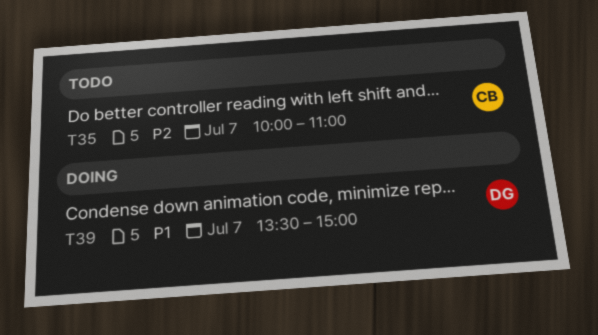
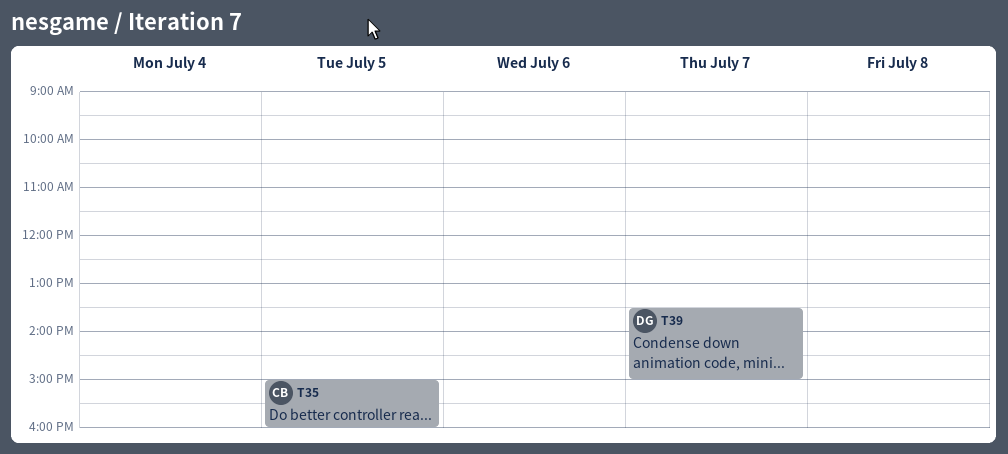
T35, day: Jul 7 -> Jul 5
T35, begins: 10:00 -> 15:00
T35, ends: 11:00 -> 16:00

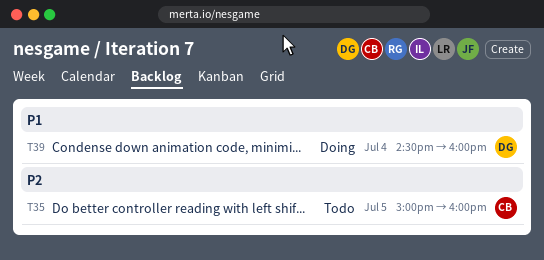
T39, day: Jul 7 -> Jul 4
T39, begins: 13:30 -> 14:30
T39, ends: 15:00 -> 16:00

